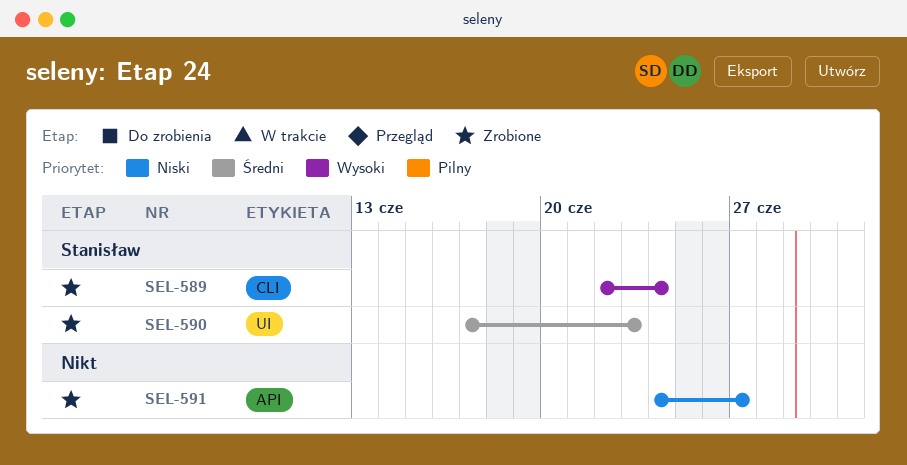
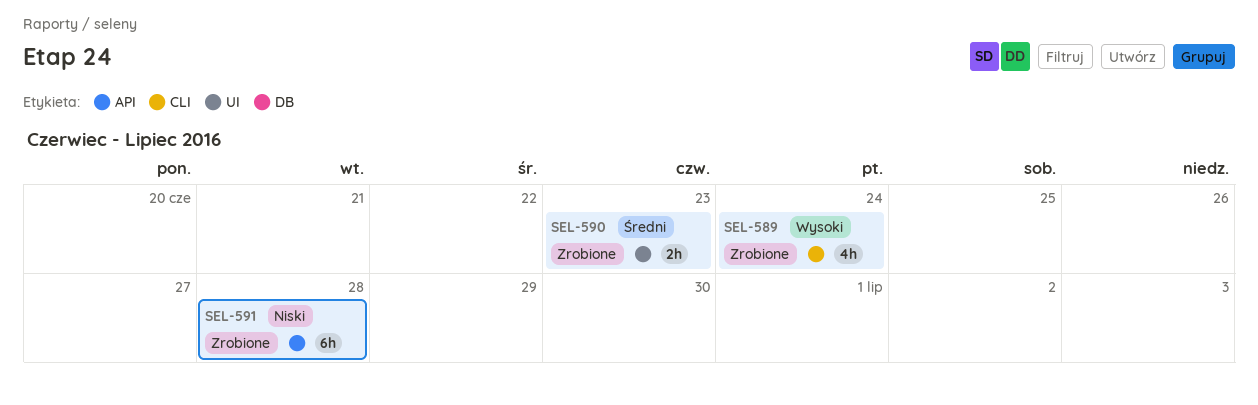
SEL-591, due: Jun 27 -> Jun 28

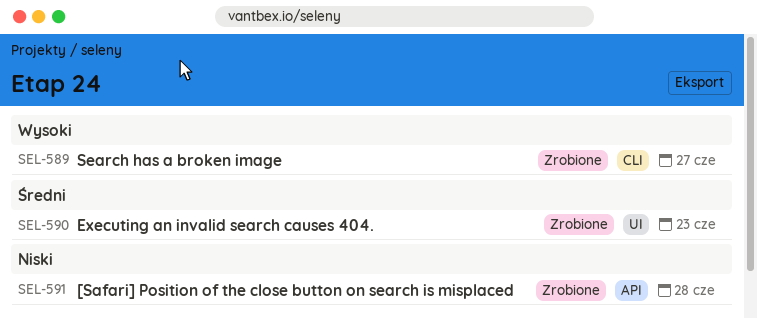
SEL-589, due: Jun 24 -> Jun 27

